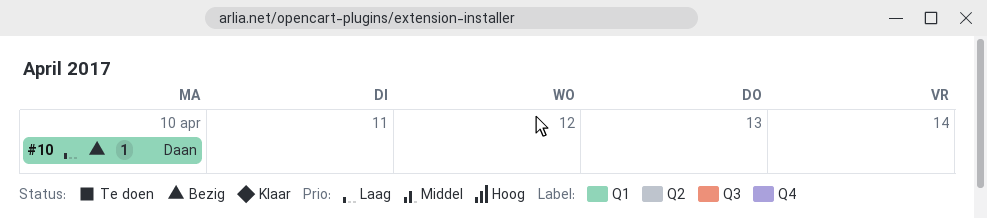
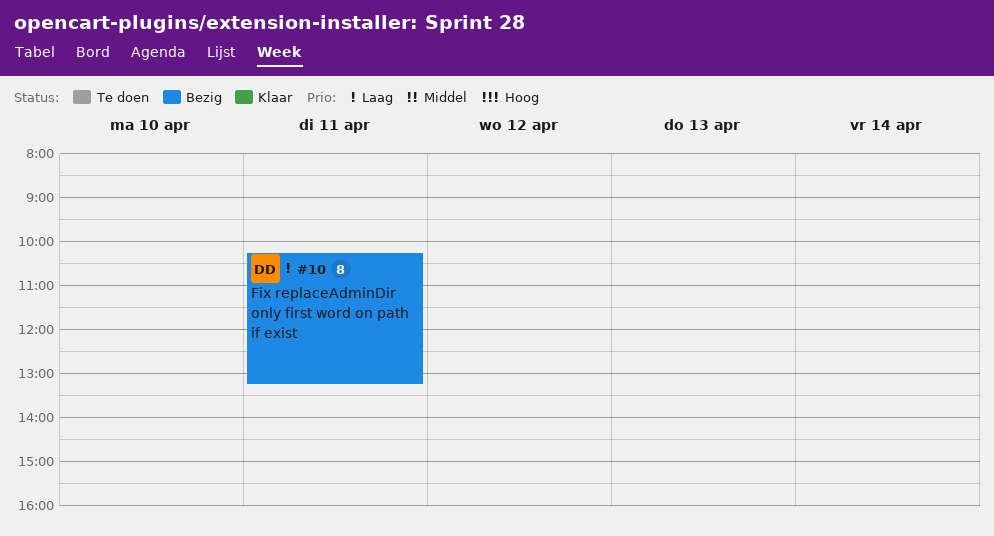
#10, estimate: 1 -> 8
#10, day: Apr 10 -> Apr 11

